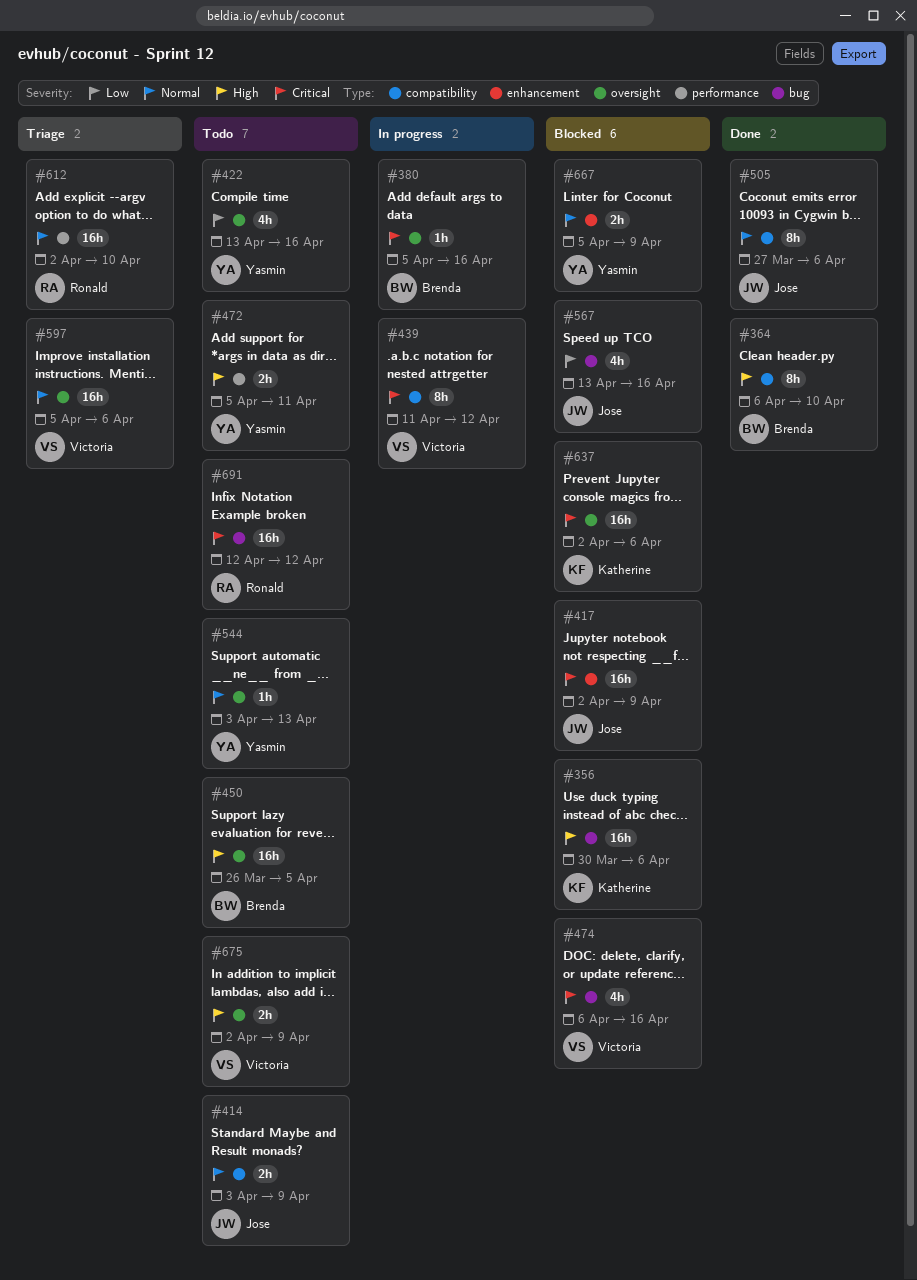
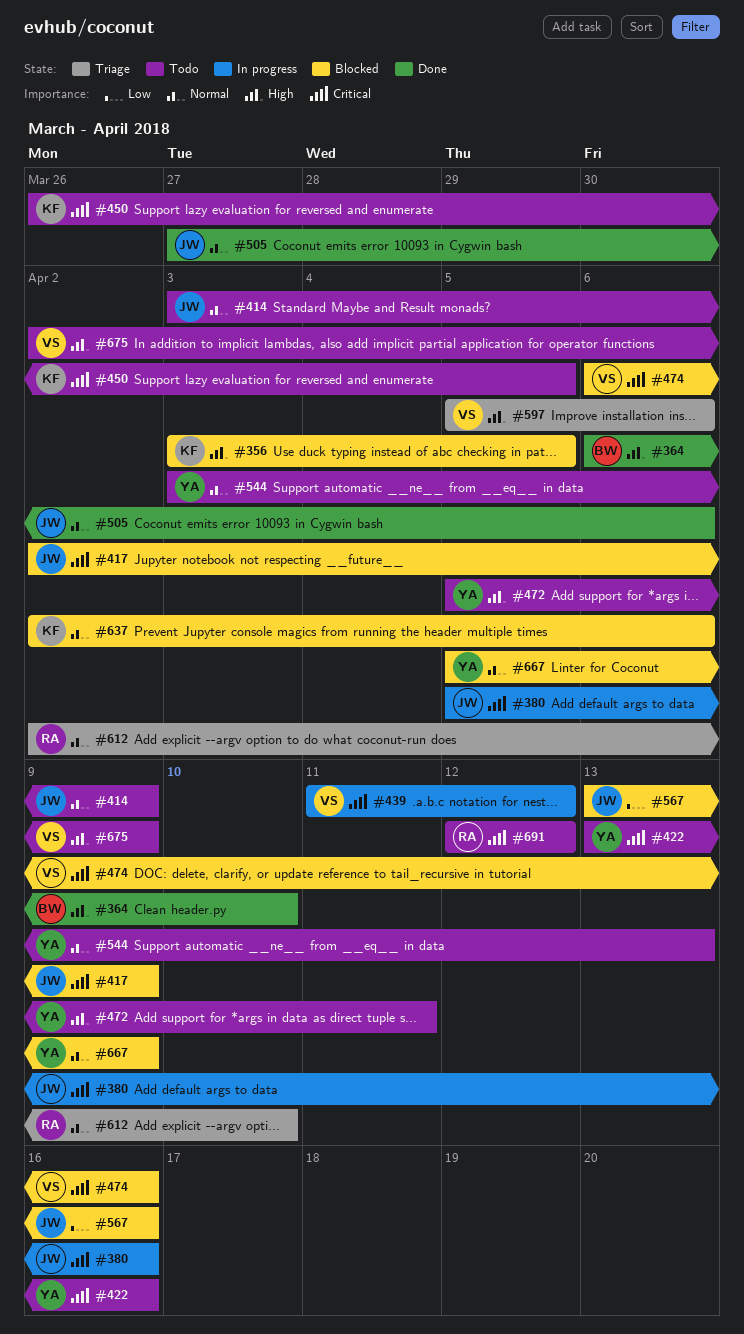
#356, start: Mar 30 -> Apr 3
#356, due: Apr 6 -> Apr 5
#380, owner: Brenda -> Jose
#422, priority: Low -> Critical
#450, owner: Brenda -> Katherine
#450, priority: High -> Critical
#597, priority: Normal -> High
#637, priority: Critical -> Normal

